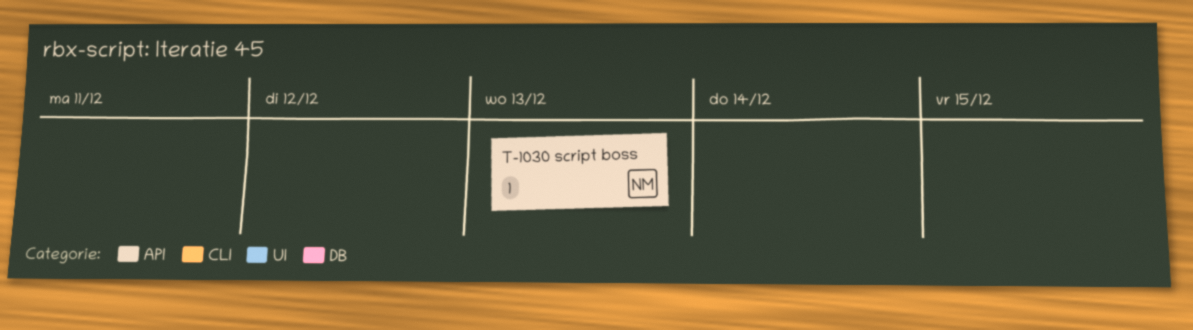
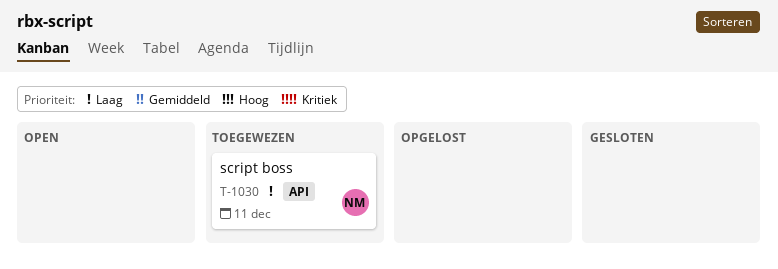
T-1030, due: Dec 13 -> Dec 11

